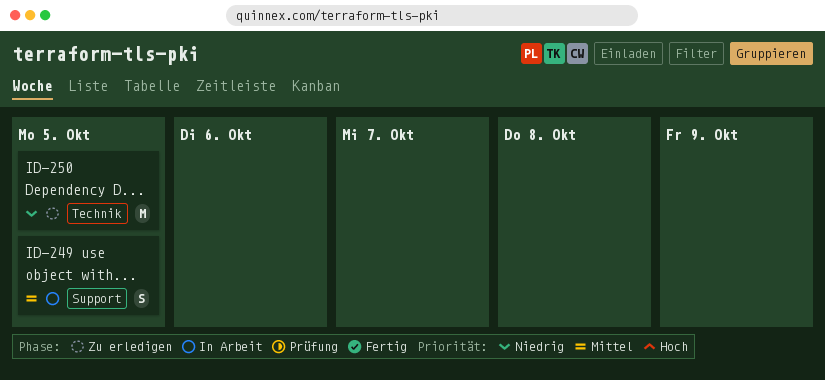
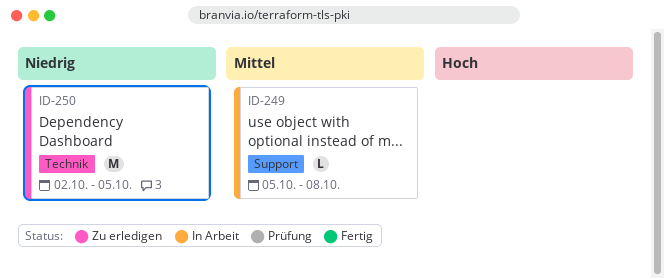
ID-249, estimate: S -> L
ID-249, due: Oct 5 -> Oct 8

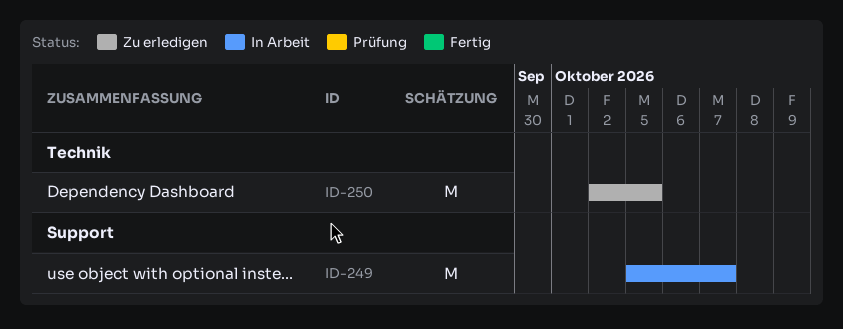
ID-249, estimate: L -> M
ID-249, due: Oct 8 -> Oct 7

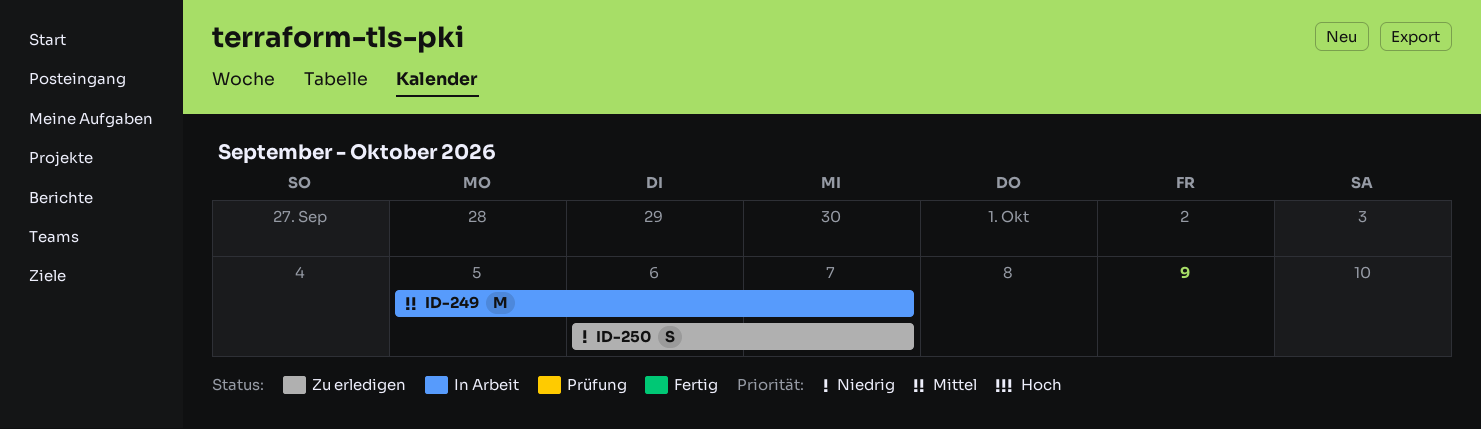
ID-250, estimate: M -> S
ID-250, start: Oct 2 -> Oct 6
ID-250, due: Oct 5 -> Oct 7

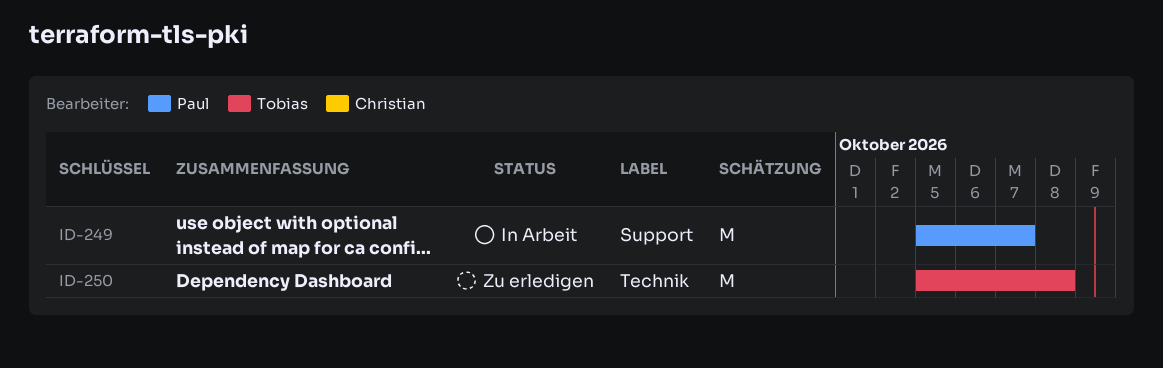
ID-250, estimate: S -> M
ID-250, start: Oct 6 -> Oct 5
ID-250, due: Oct 7 -> Oct 8

